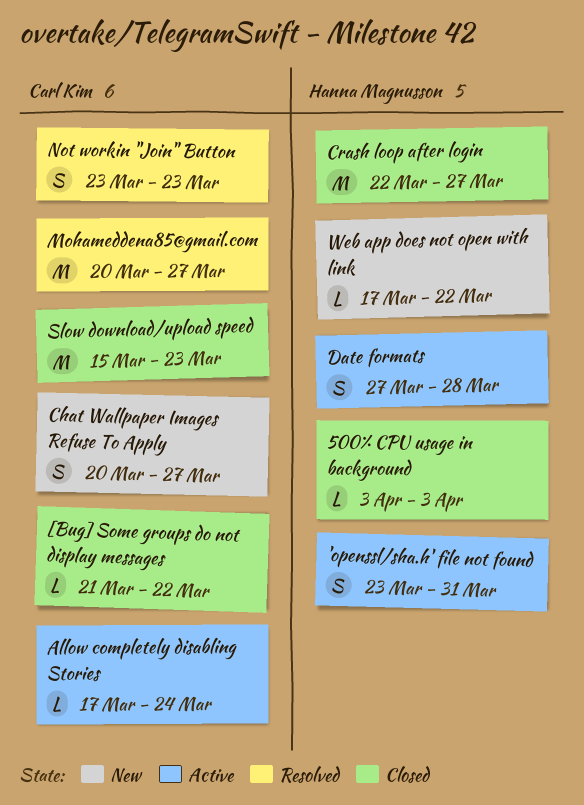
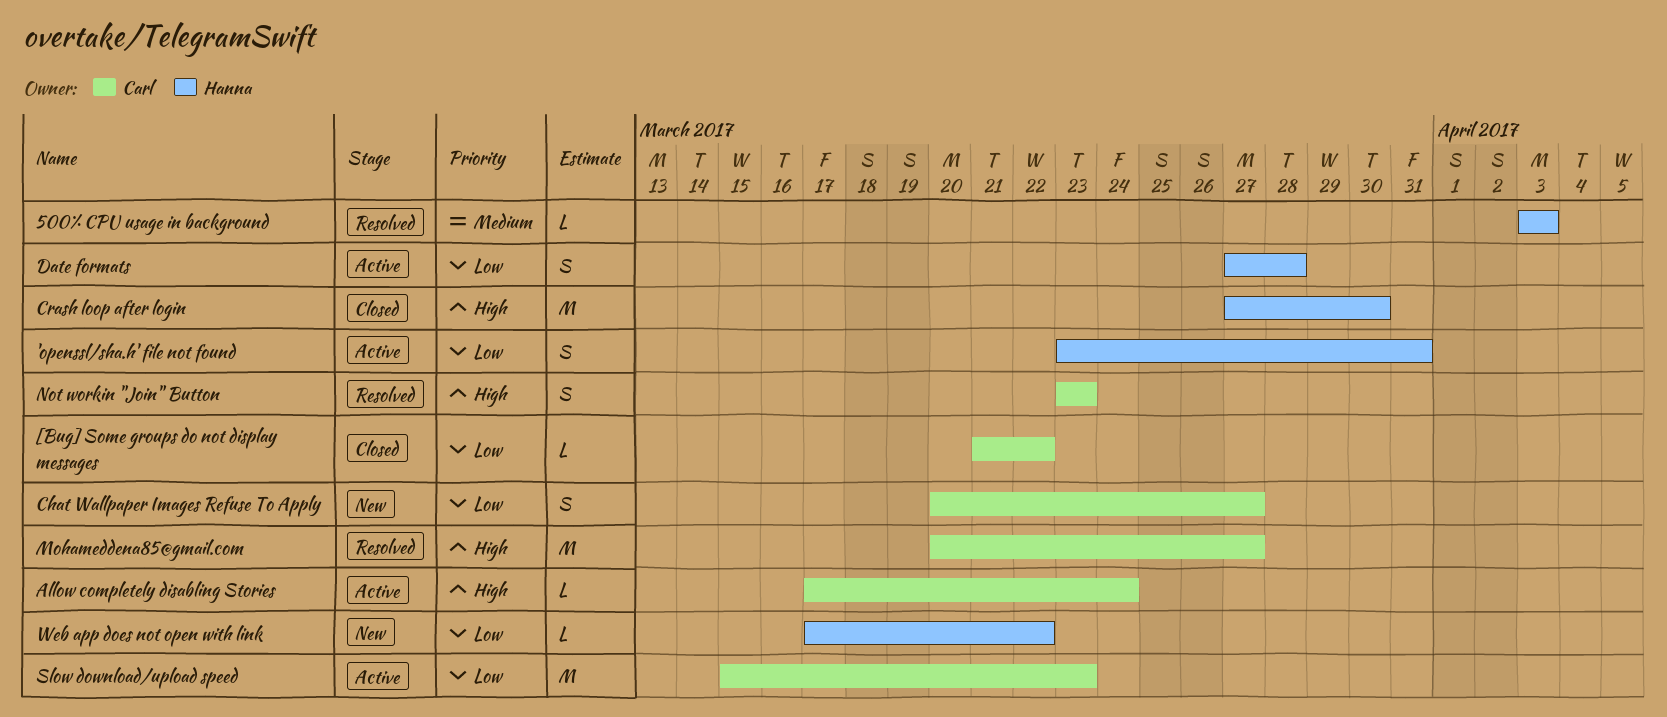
500% CPU usage in background, status: Closed -> Resolved
Crash loop after login, start: Mar 22 -> Mar 27
Crash loop after login, due: Mar 27 -> Mar 30
Slow download/upload speed, status: Closed -> Active

